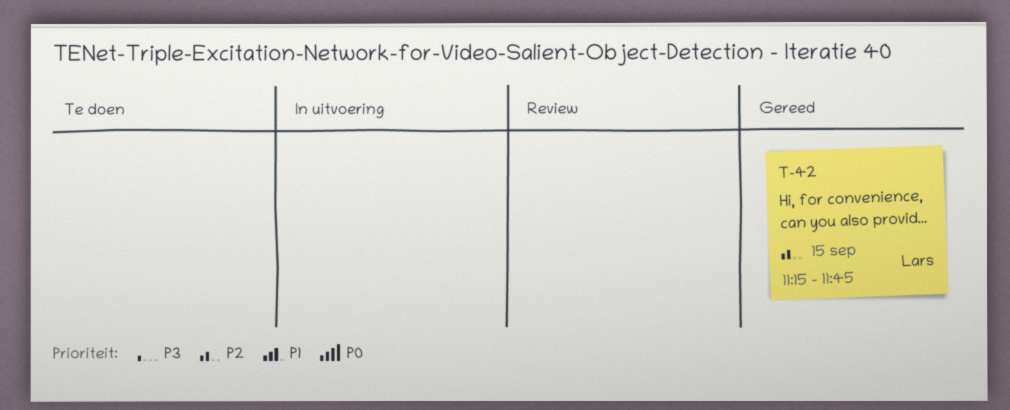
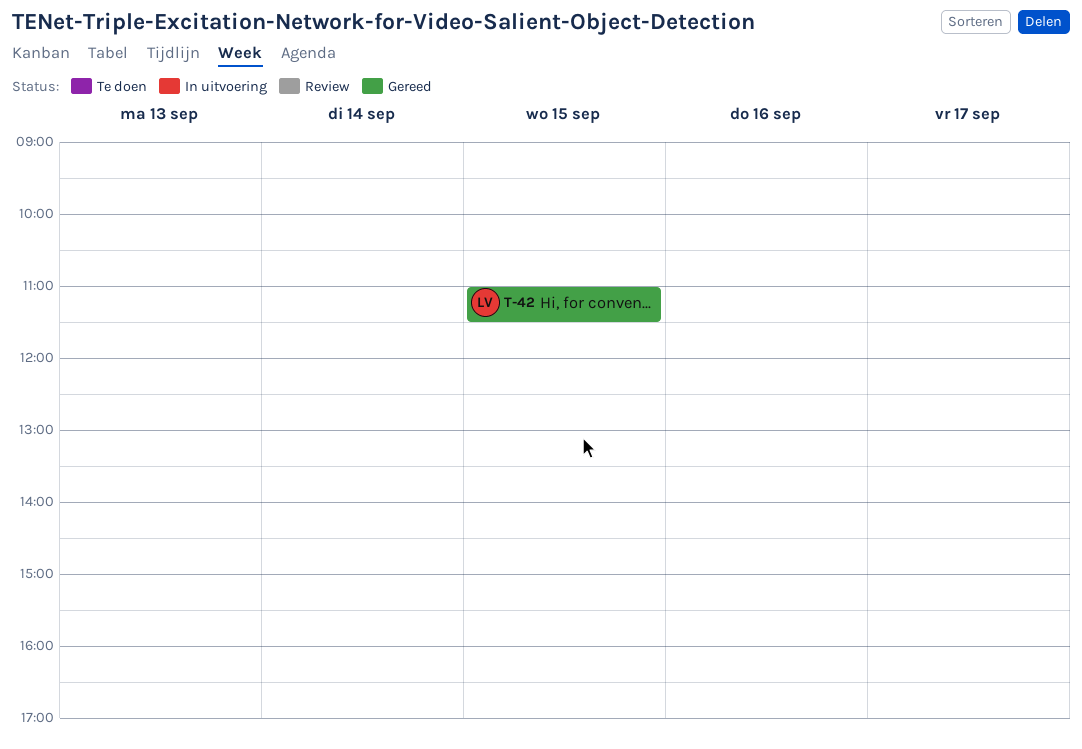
T-42, begins: 11:15 -> 11:00
T-42, ends: 11:45 -> 11:30

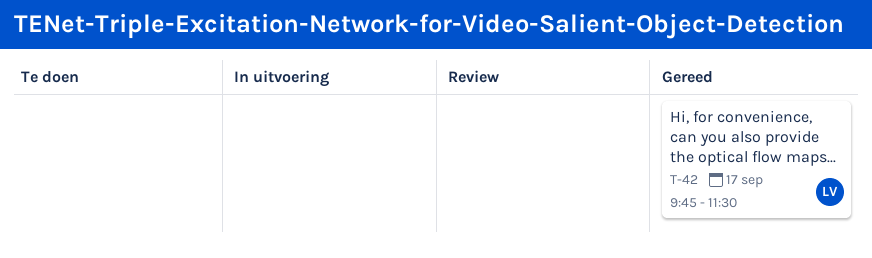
T-42, day: Sep 15 -> Sep 17
T-42, begins: 11:00 -> 09:45

